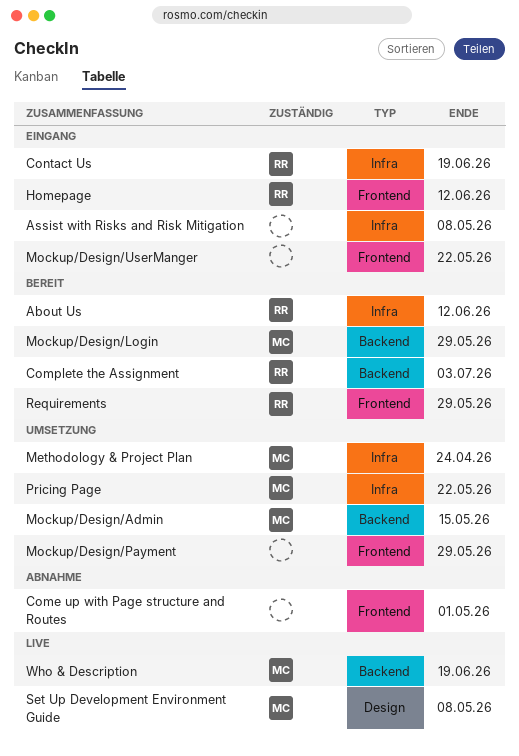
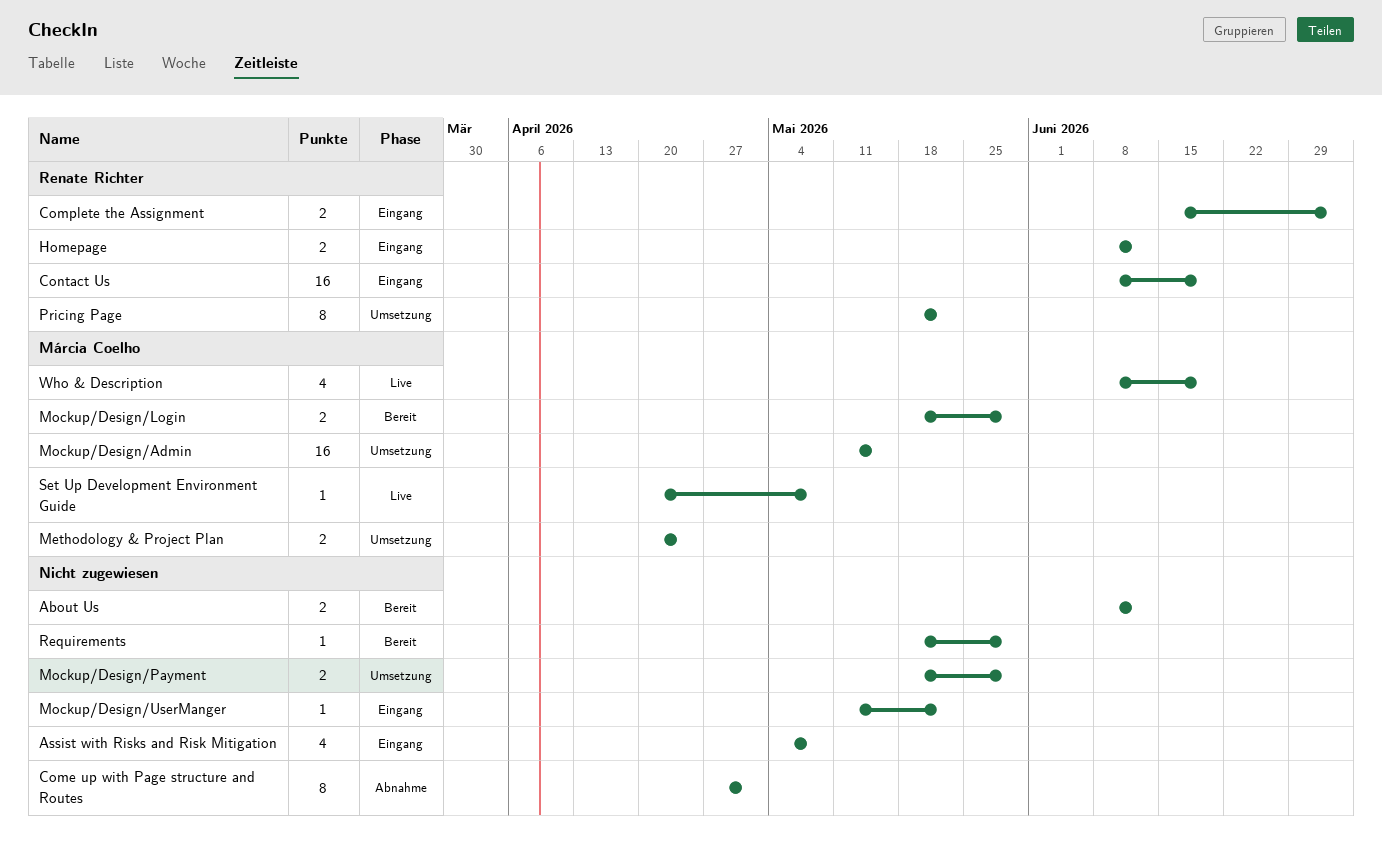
About Us, owner: Renate Richter -> none
Complete the Assignment, status: Bereit -> Eingang
Pricing Page, owner: Márcia Coelho -> Renate Richter
Requirements, owner: Renate Richter -> none

